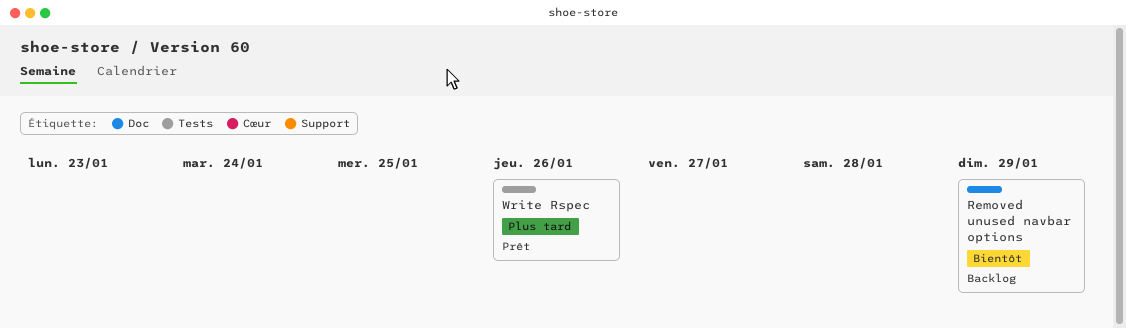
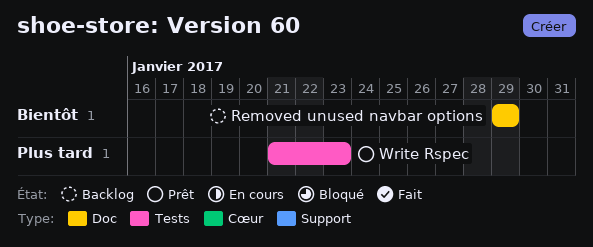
Write Rspec, due: Jan 26 -> Jan 23

